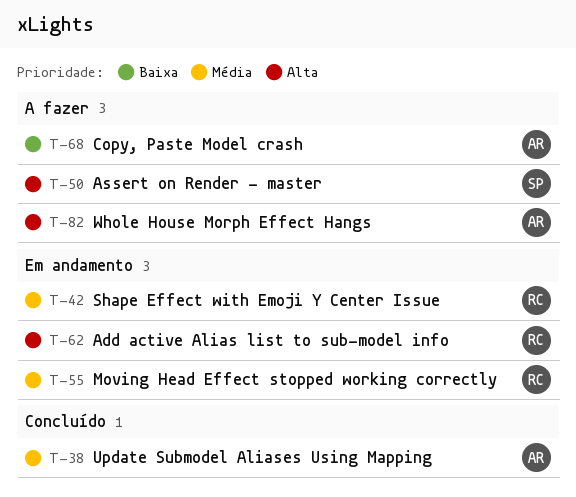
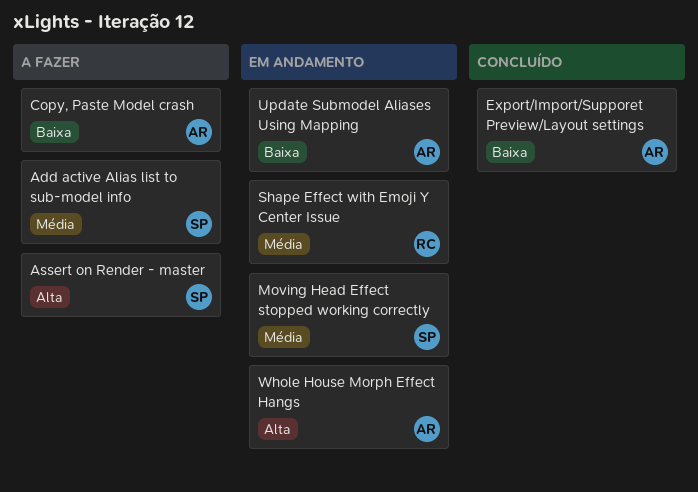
Add active Alias list to sub-model info, status: Em andamento -> A fazer
Add active Alias list to sub-model info, owner: RC -> SP
Add active Alias list to sub-model info, priority: Alta -> Média
Export/Import/Supporet Preview/Layout settings: none -> present
Moving Head Effect stopped working correctly, owner: RC -> SP
Update Submodel Aliases Using Mapping, status: Concluído -> Em andamento
Update Submodel Aliases Using Mapping, priority: Média -> Baixa
Whole House Morph Effect Hangs, status: A fazer -> Em andamento

